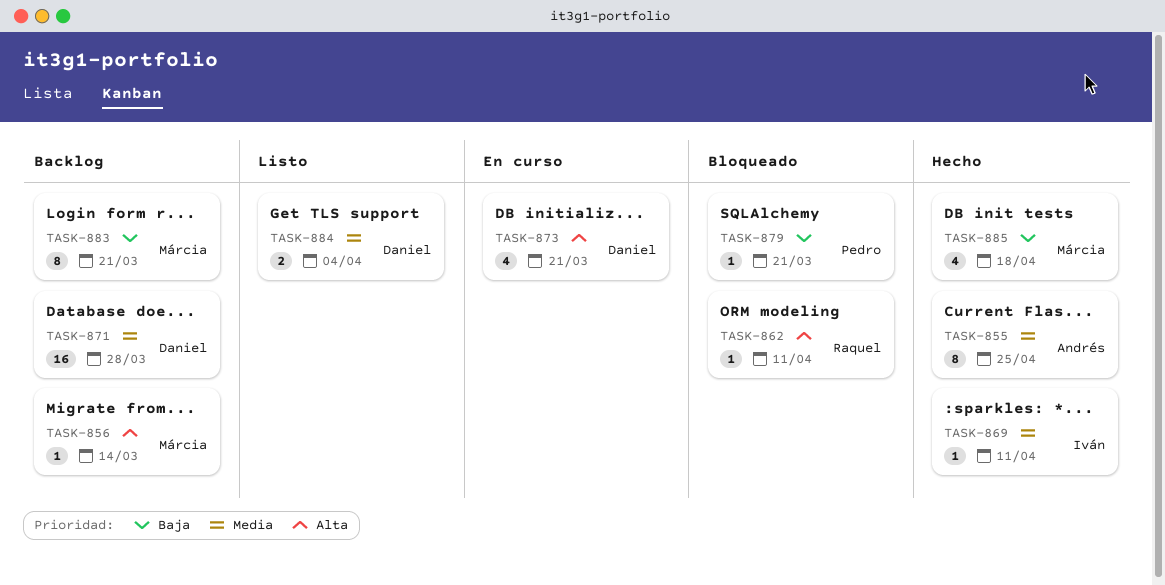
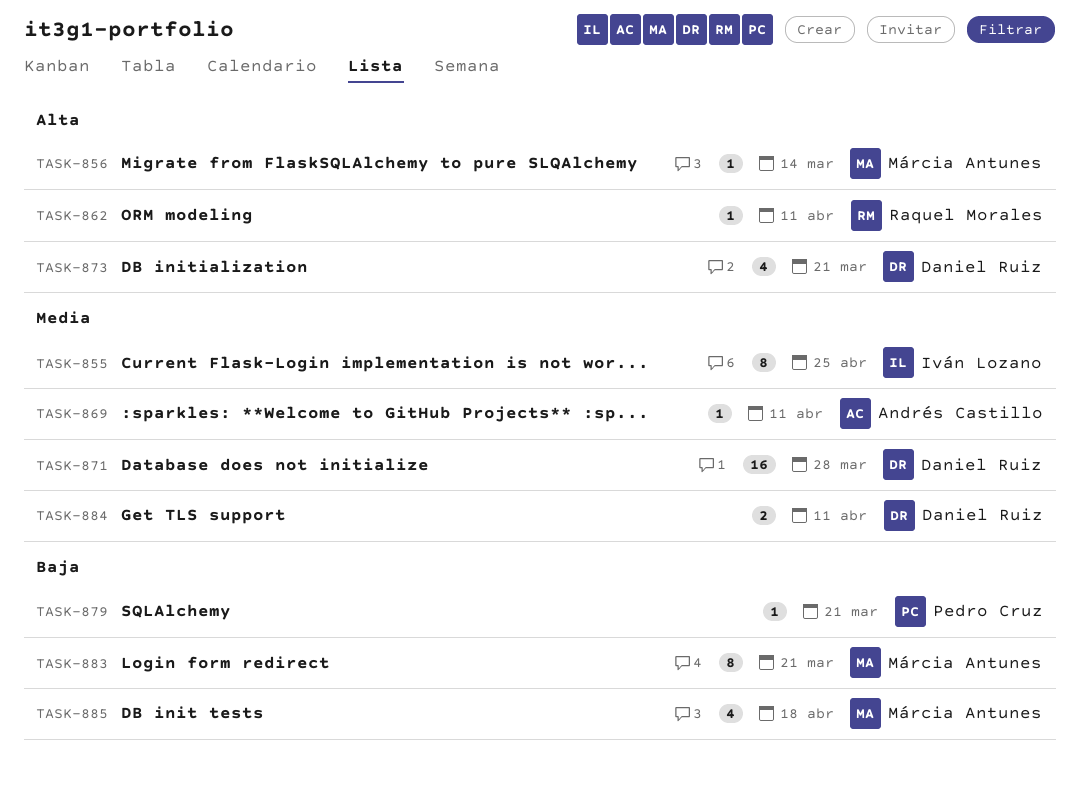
TASK-855, owner: Andrés Castillo -> Iván Lozano
TASK-869, owner: Iván Lozano -> Andrés Castillo
TASK-884, due: Apr 4 -> Apr 11

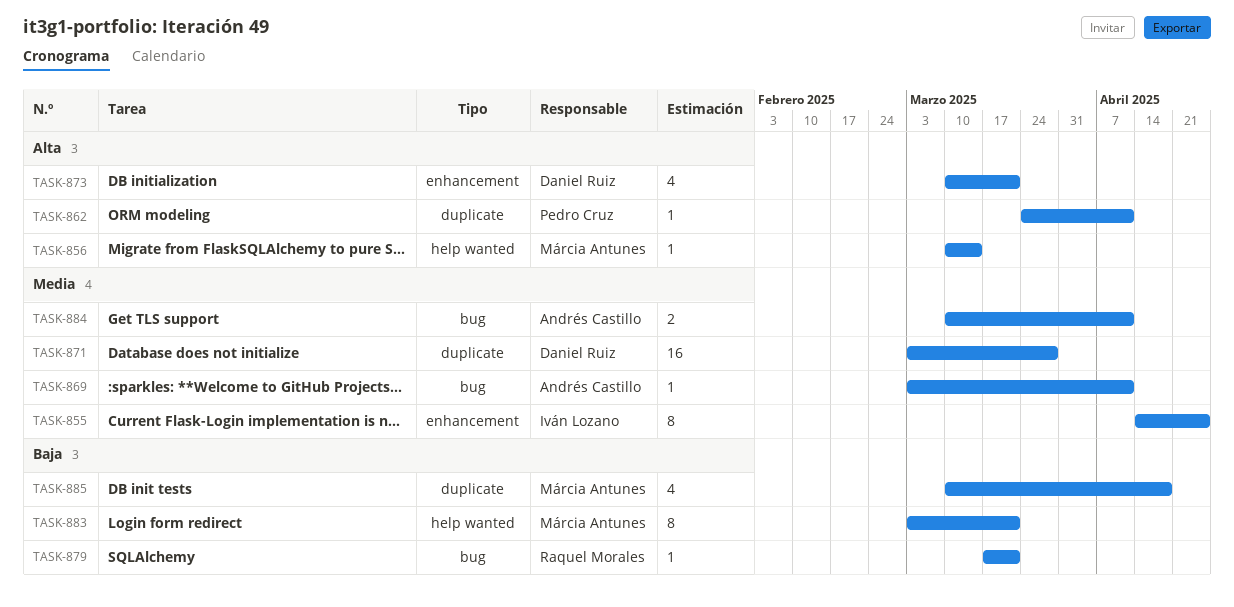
TASK-862, owner: Raquel Morales -> Pedro Cruz
TASK-879, owner: Pedro Cruz -> Raquel Morales
TASK-884, owner: Daniel Ruiz -> Andrés Castillo

